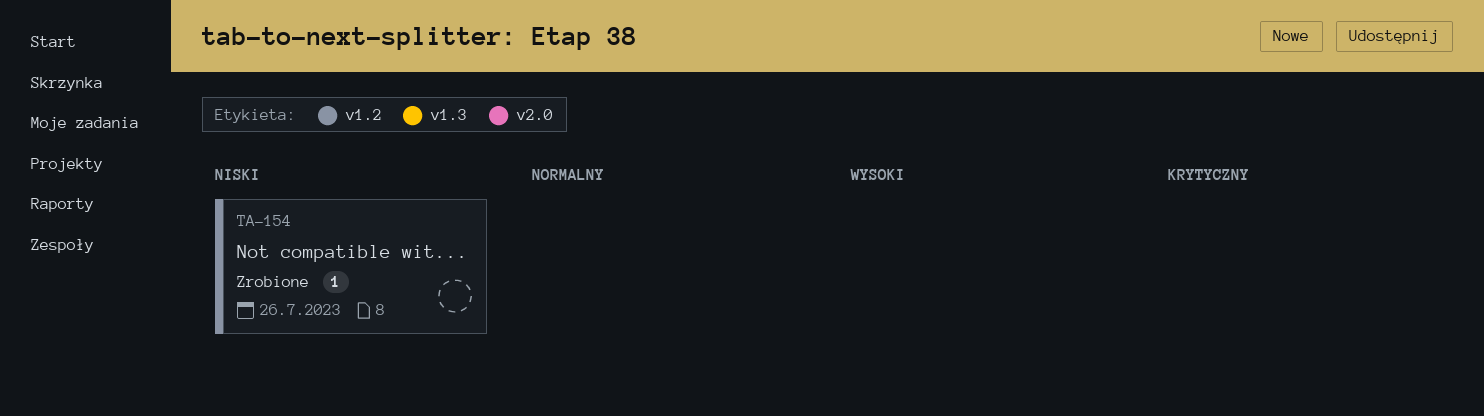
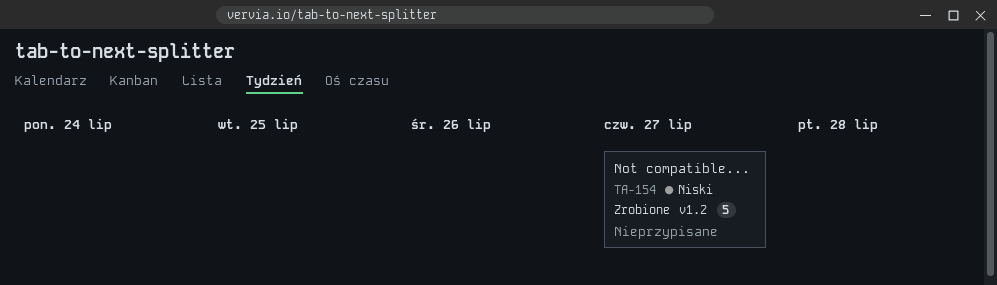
TA-154, estimate: 1 -> 5
TA-154, due: Jul 26 -> Jul 27

